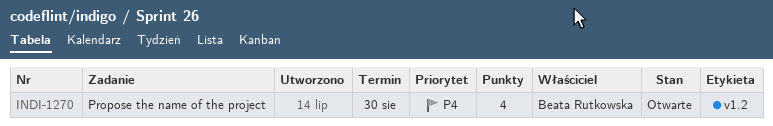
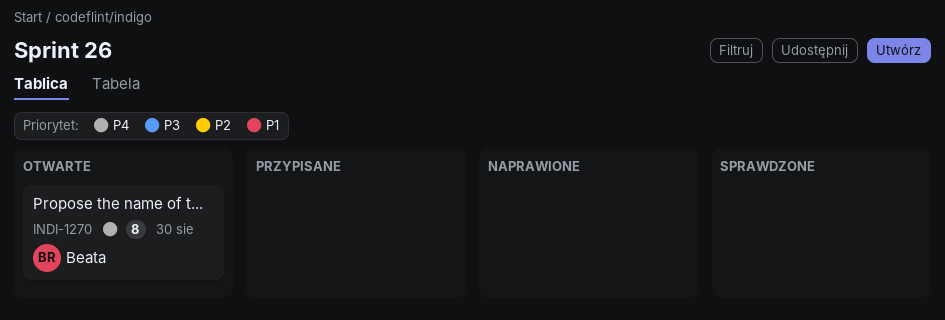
INDI-1270, estimate: 4 -> 8

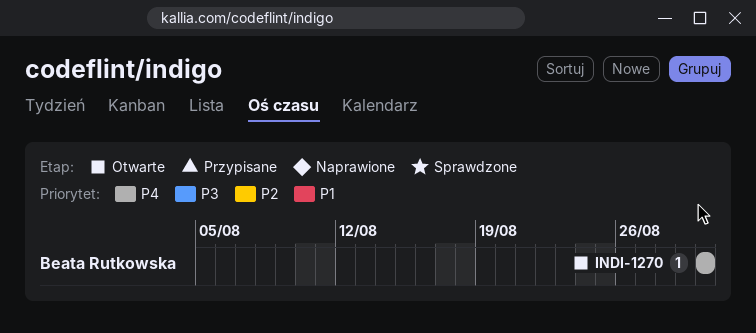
INDI-1270, estimate: 8 -> 1

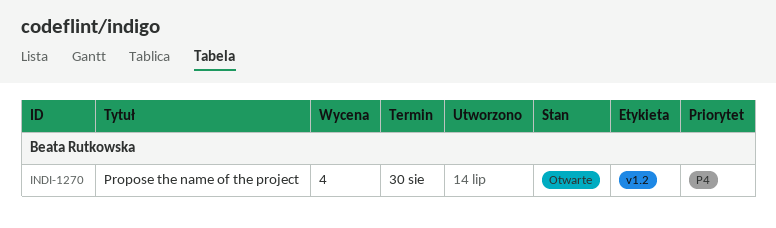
INDI-1270, estimate: 1 -> 4

